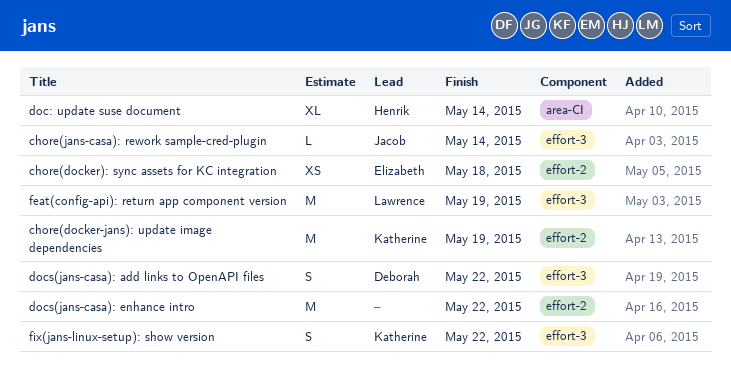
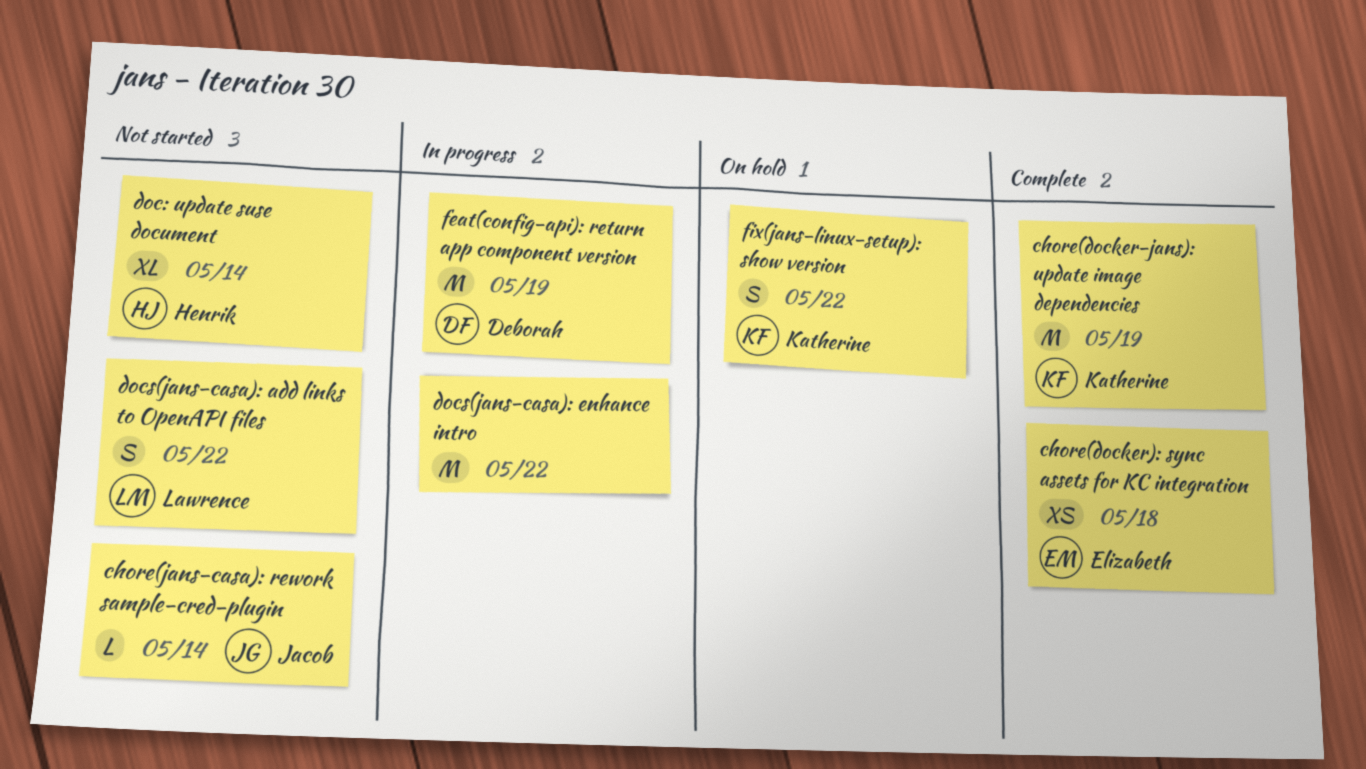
docs(jans-casa): add links to OpenAPI files, owner: Deborah -> Lawrence
feat(config-api): return app component version, owner: Lawrence -> Deborah

